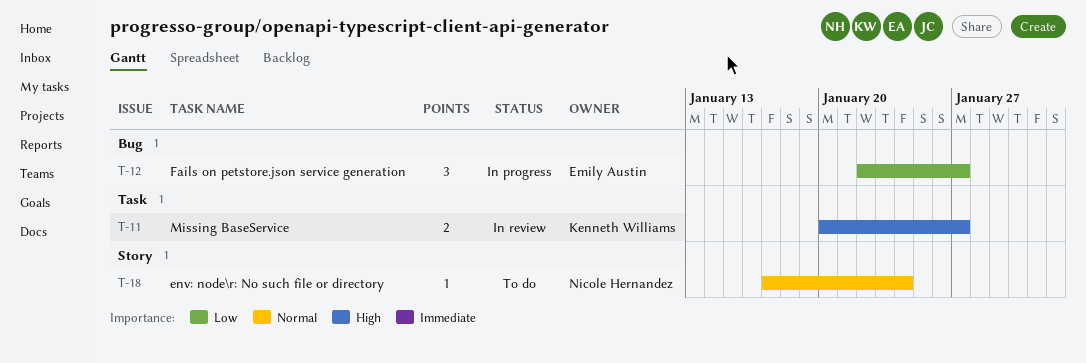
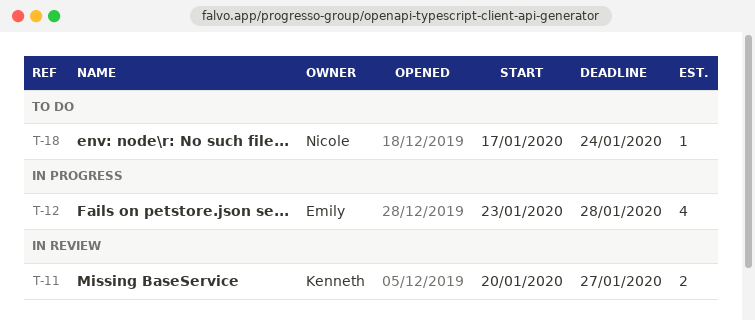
T-12, estimate: 3 -> 4
T-12, start: Jan 22 -> Jan 23
T-12, due: Jan 27 -> Jan 28

